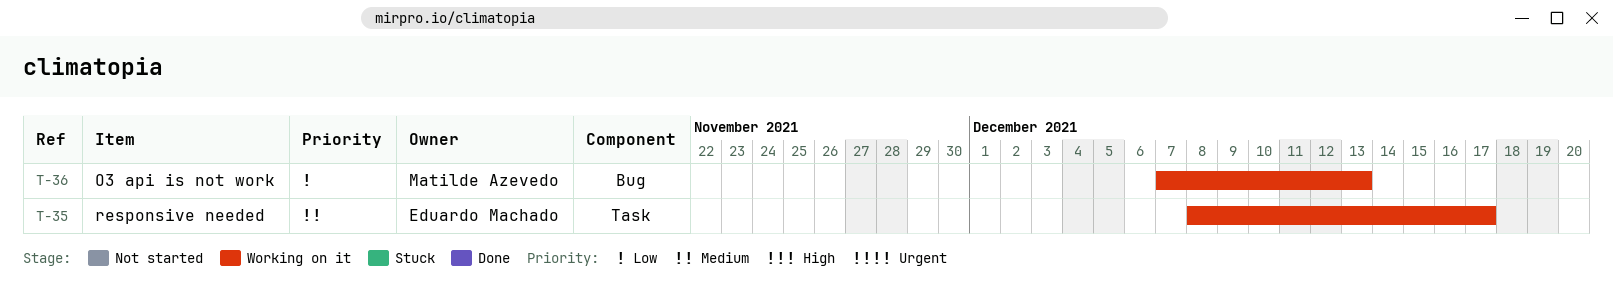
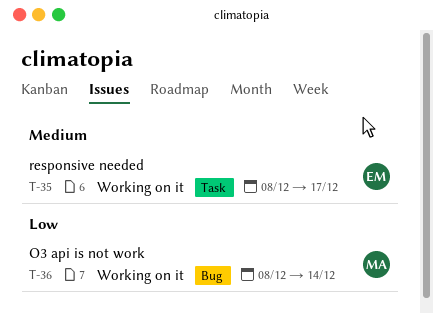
T-36, start: Dec 7 -> Dec 8
T-36, due: Dec 13 -> Dec 14

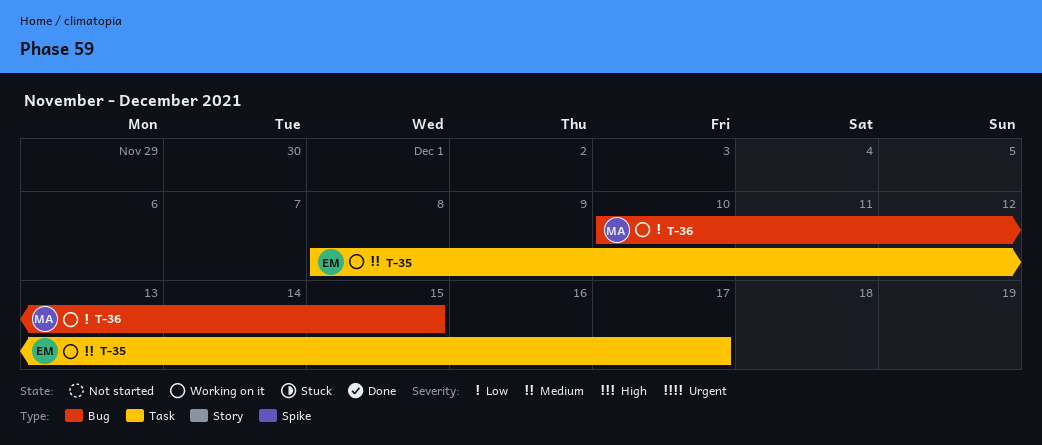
T-36, start: Dec 8 -> Dec 10
T-36, due: Dec 14 -> Dec 15

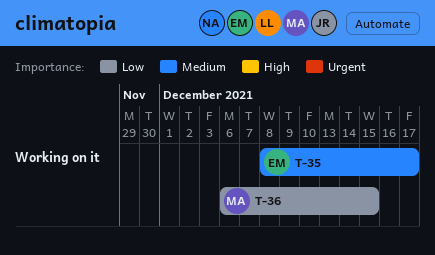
T-36, start: Dec 10 -> Dec 6

